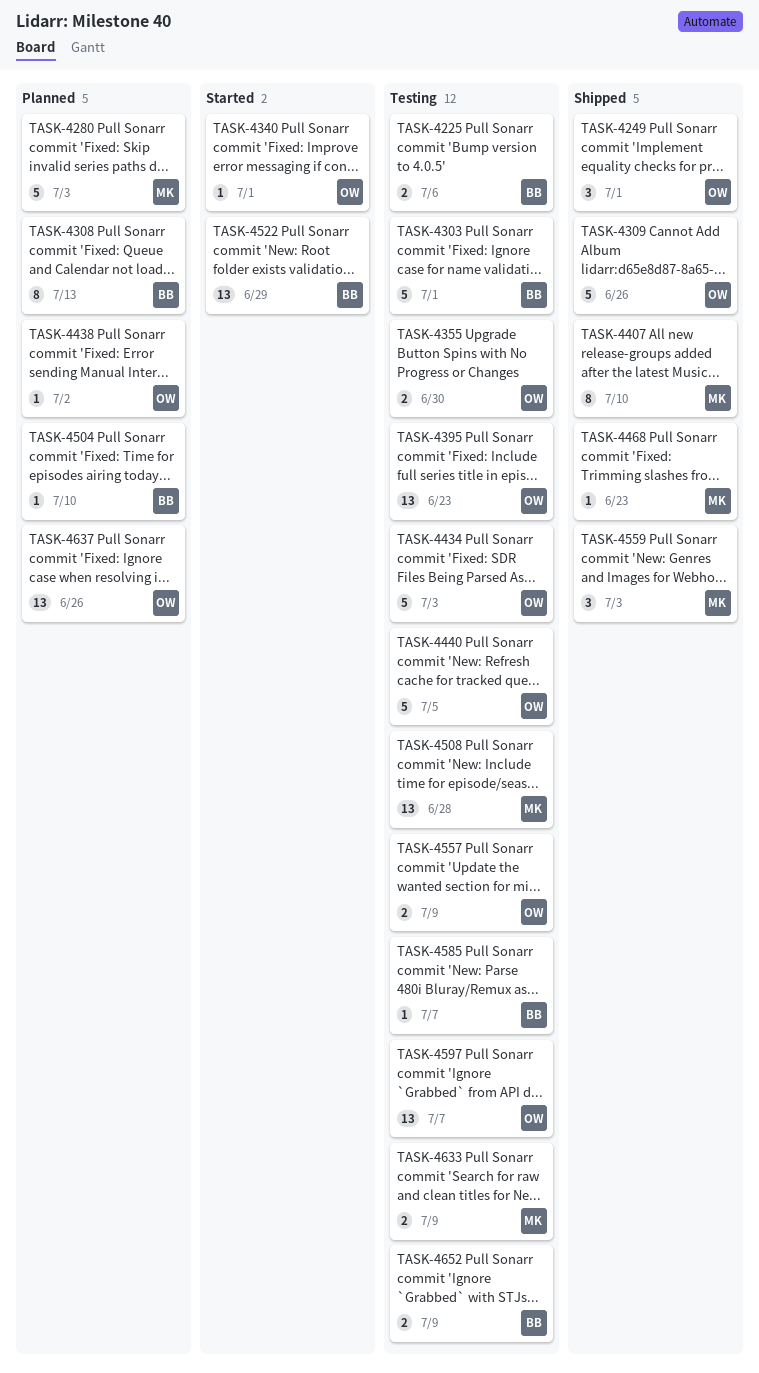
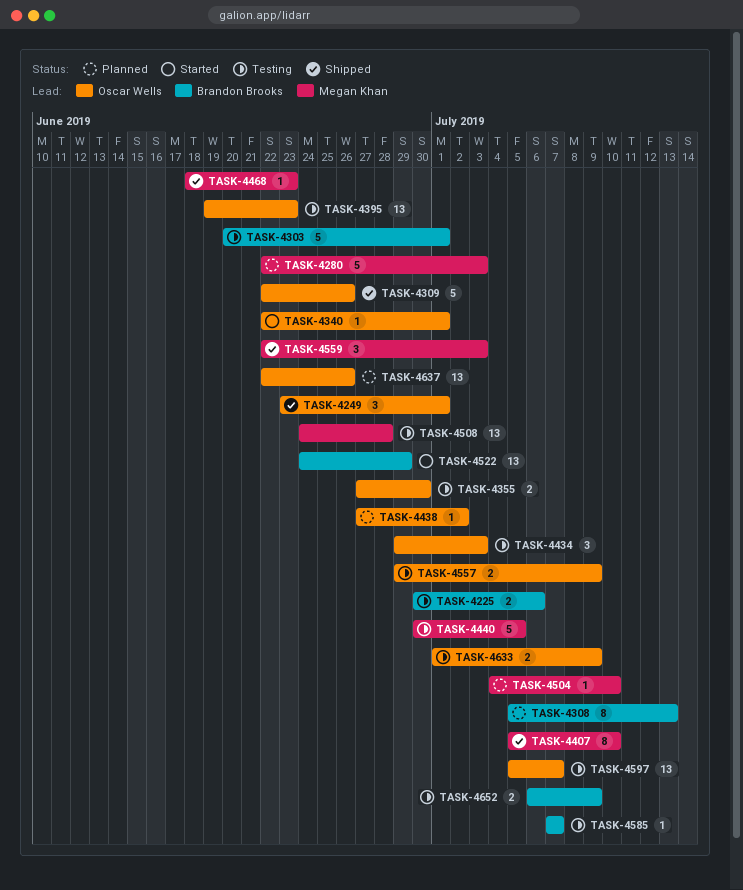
TASK-4434, estimate: 5 -> 3
TASK-4440, owner: Oscar Wells -> Megan Khan
TASK-4504, owner: Brandon Brooks -> Megan Khan
TASK-4633, owner: Megan Khan -> Oscar Wells

